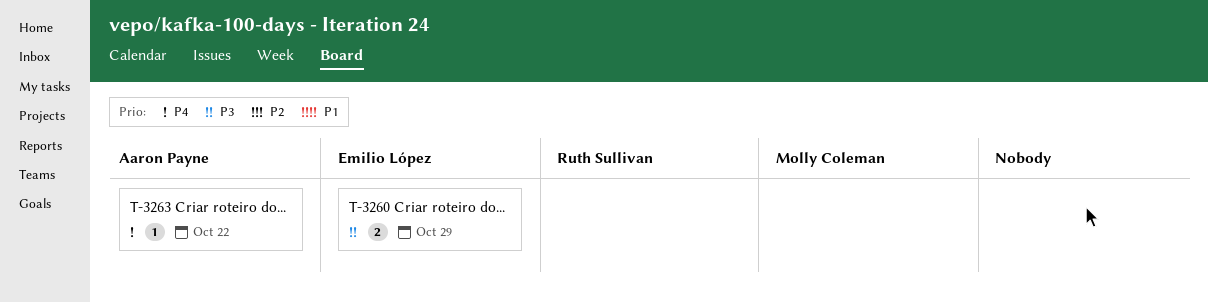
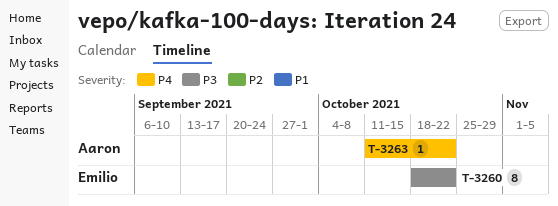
T-3260, estimate: 2 -> 8
T-3260, due: Oct 29 -> Oct 22

